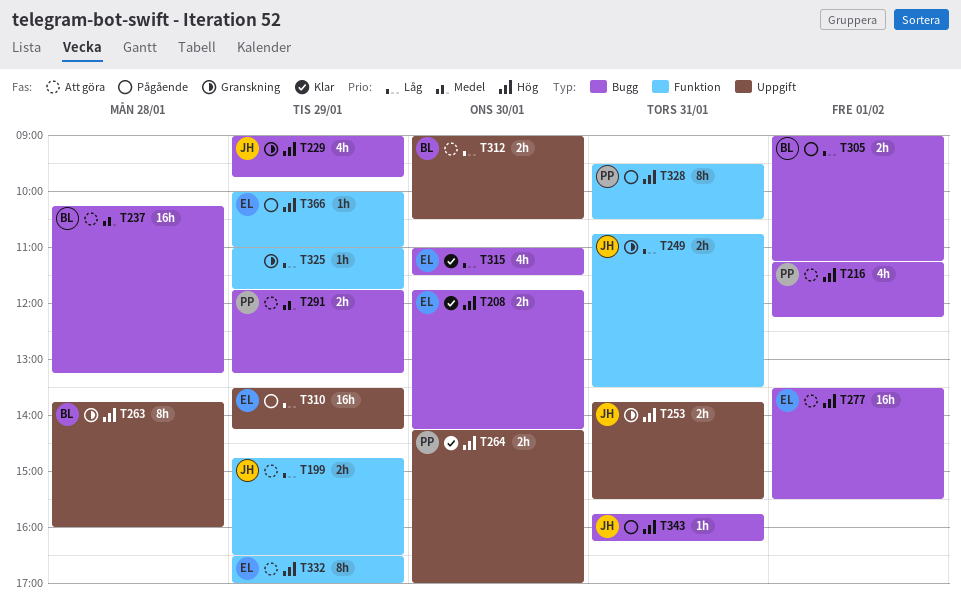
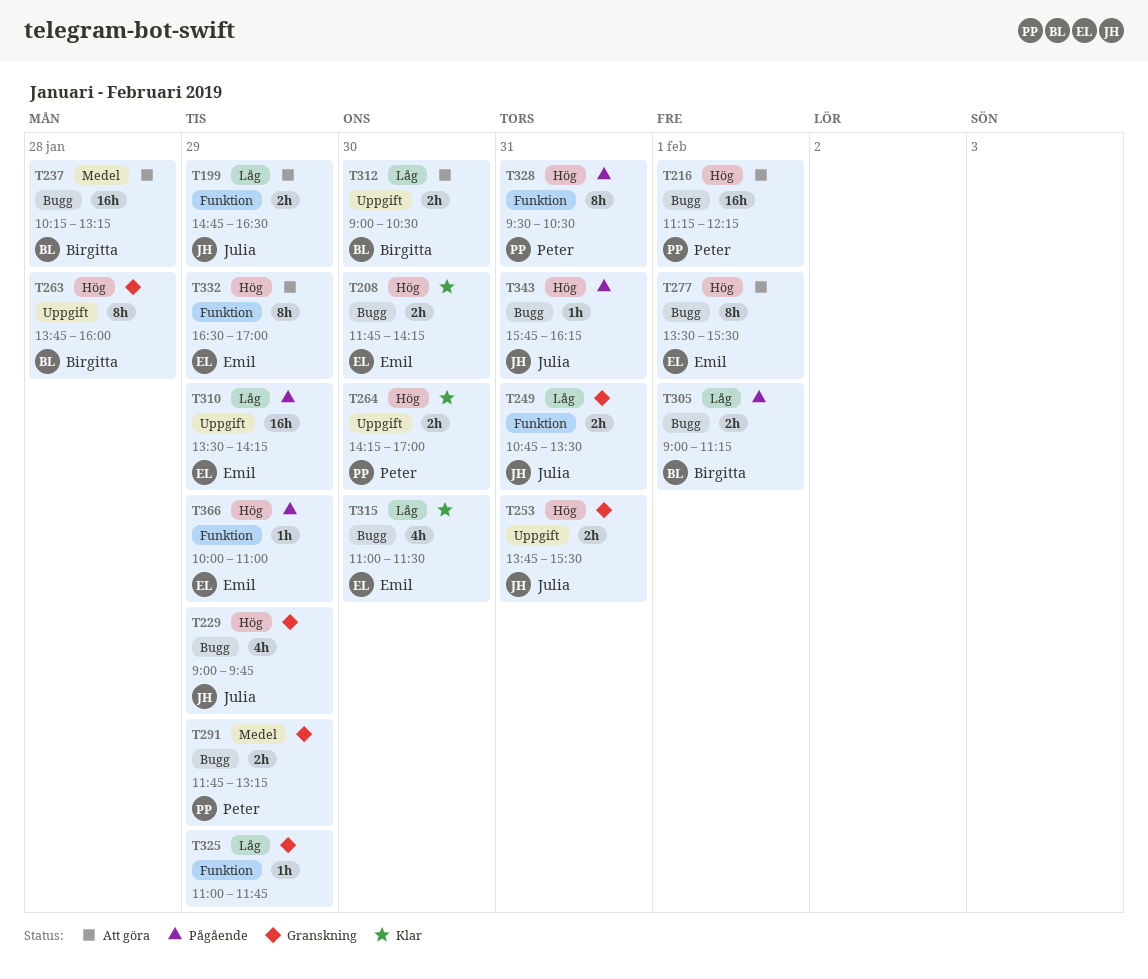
T216, estimate: 4h -> 16h
T277, estimate: 16h -> 8h
T291, status: Att göra -> Granskning

